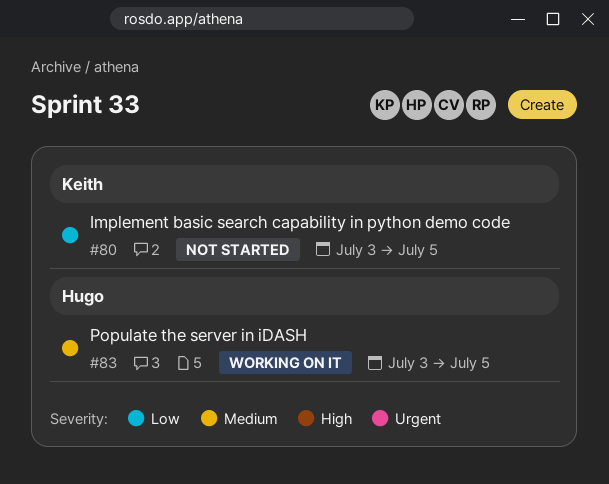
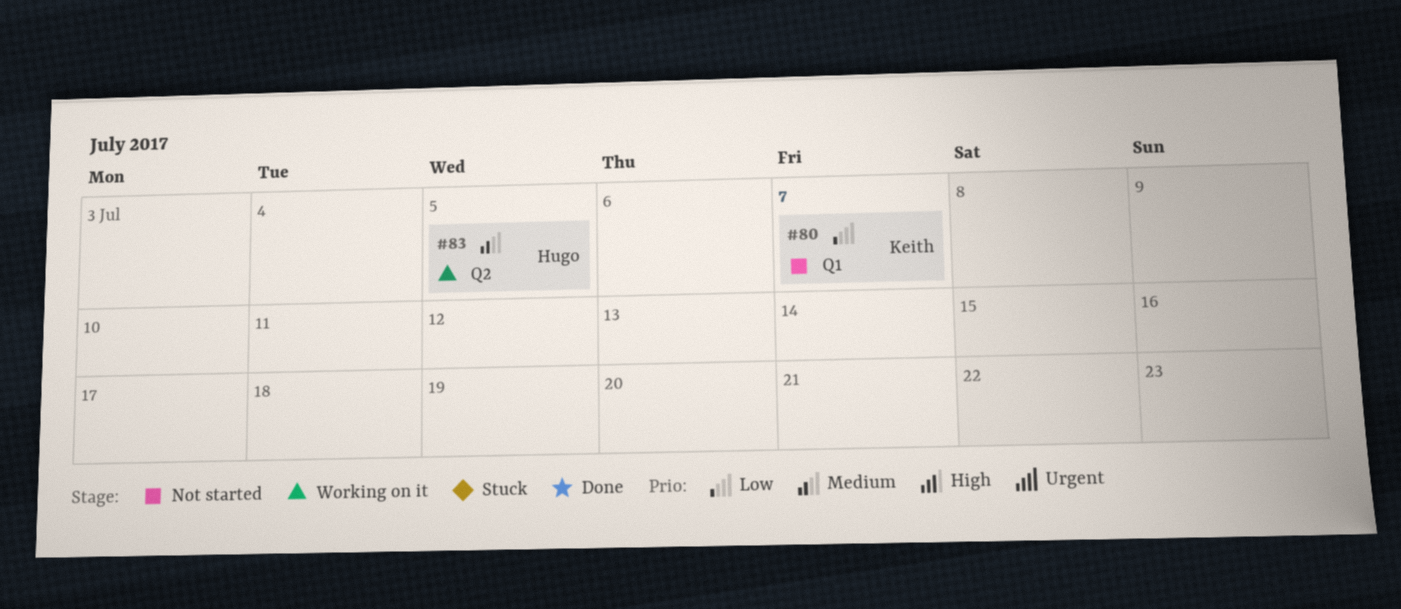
#80, due: Jul 5 -> Jul 7

